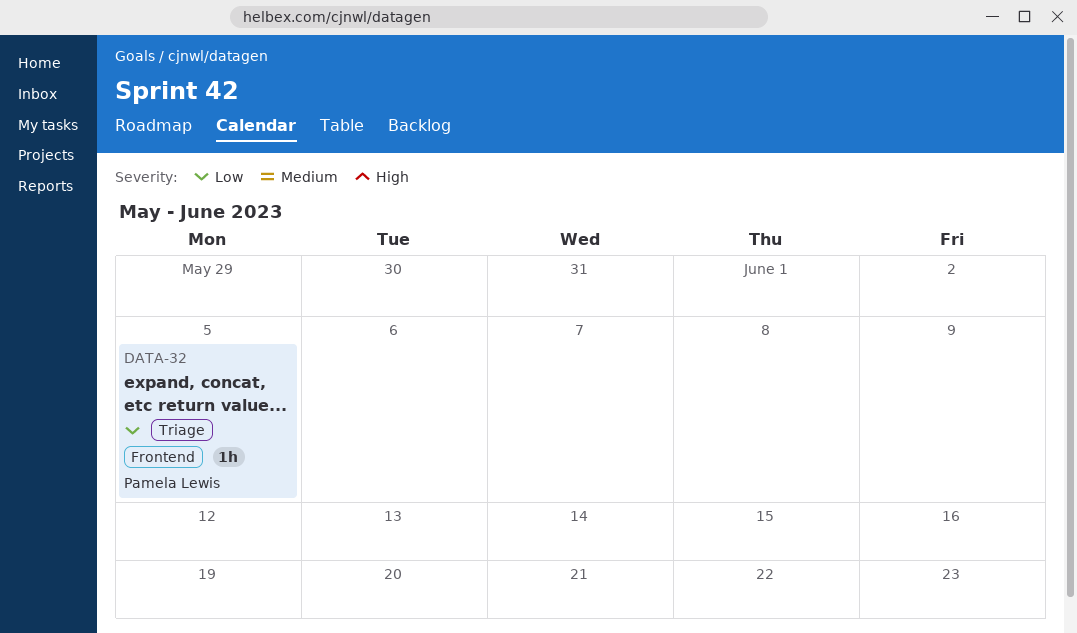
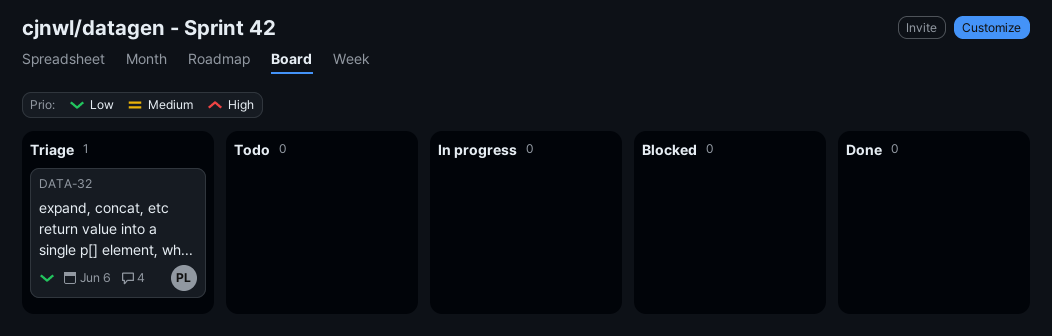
DATA-32, due: Jun 5 -> Jun 6

